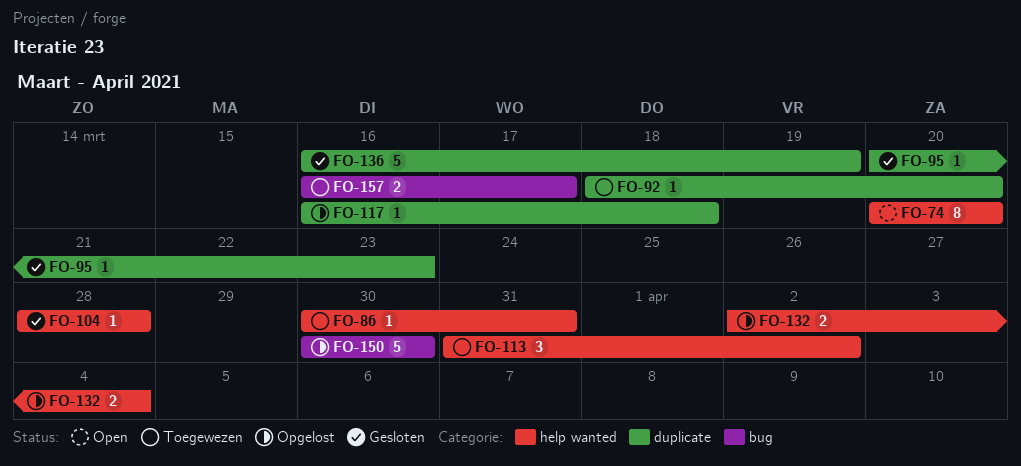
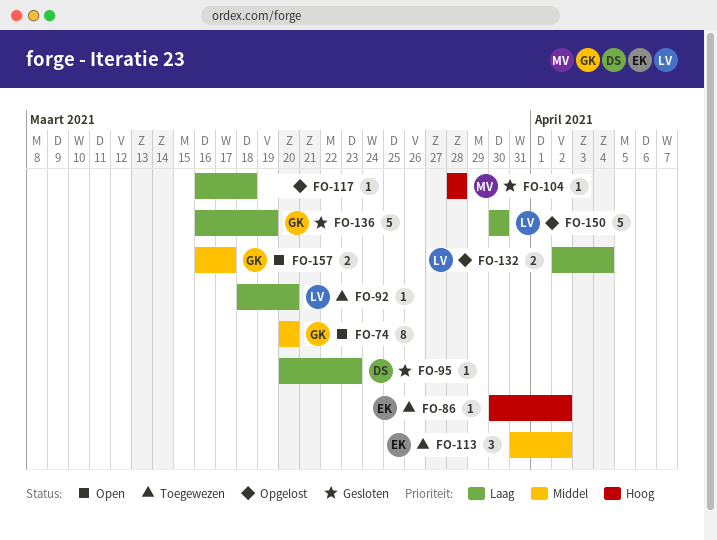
FO-86, due: Mar 31 -> Apr 2
FO-157, status: Toegewezen -> Open

